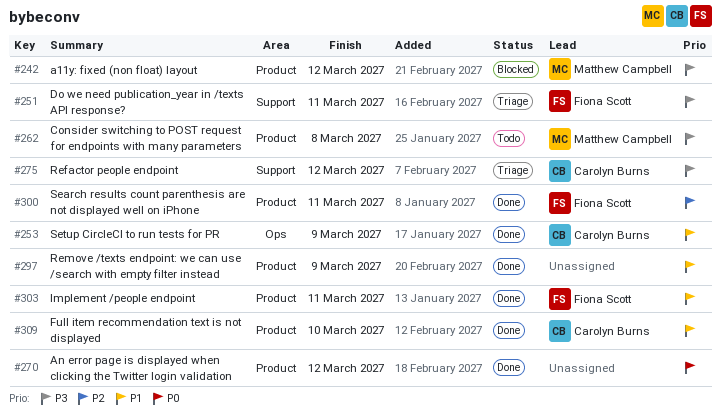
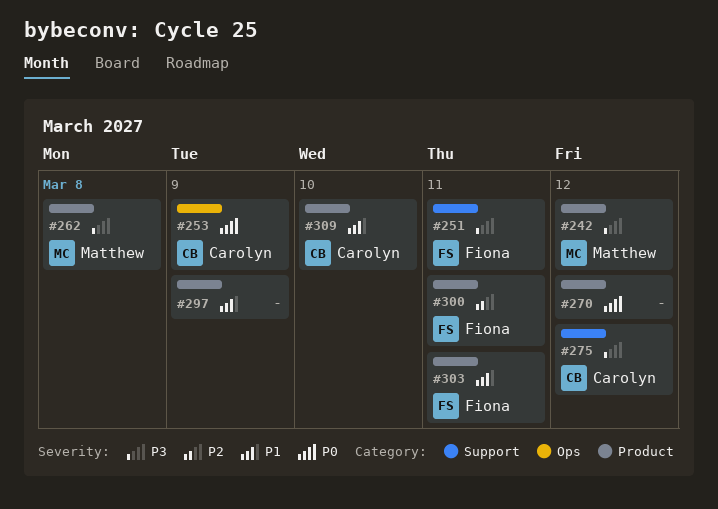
#253, priority: P1 -> P0

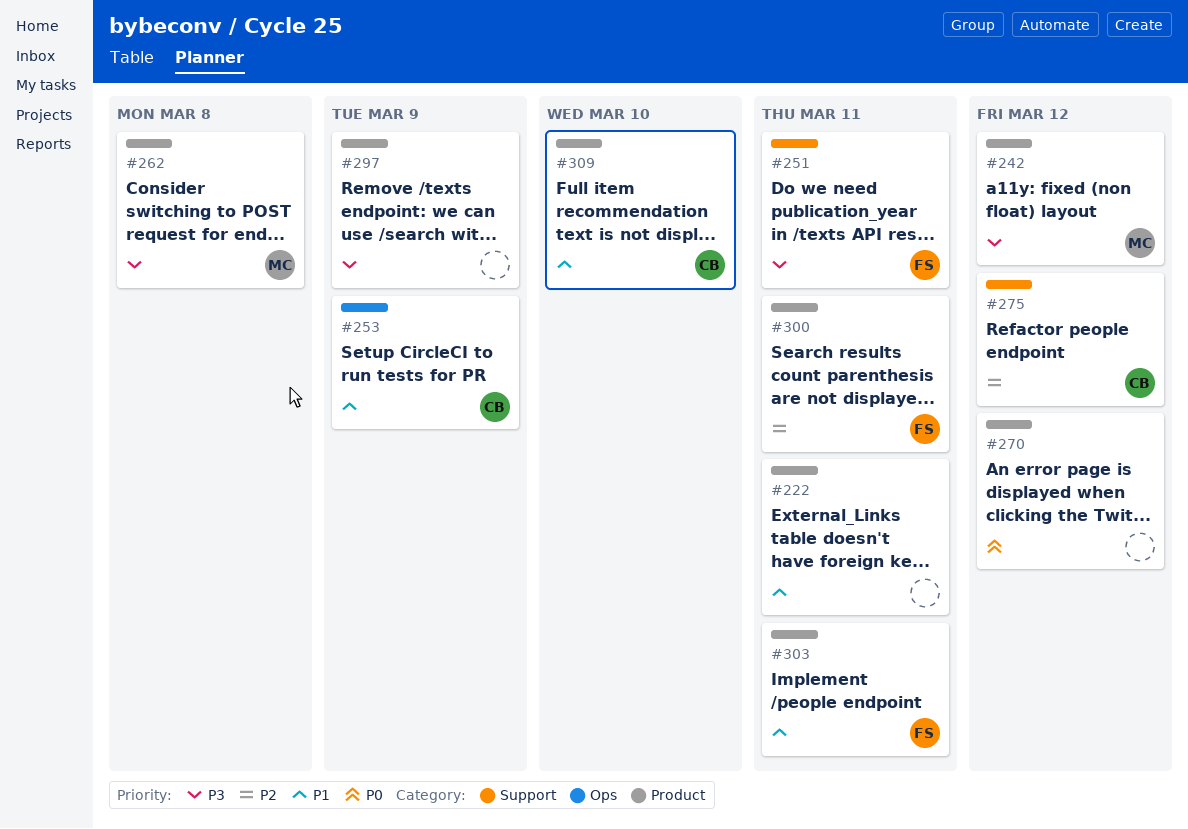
#222: none -> present
#253, priority: P0 -> P1
#275, priority: P3 -> P2
#297, priority: P1 -> P3

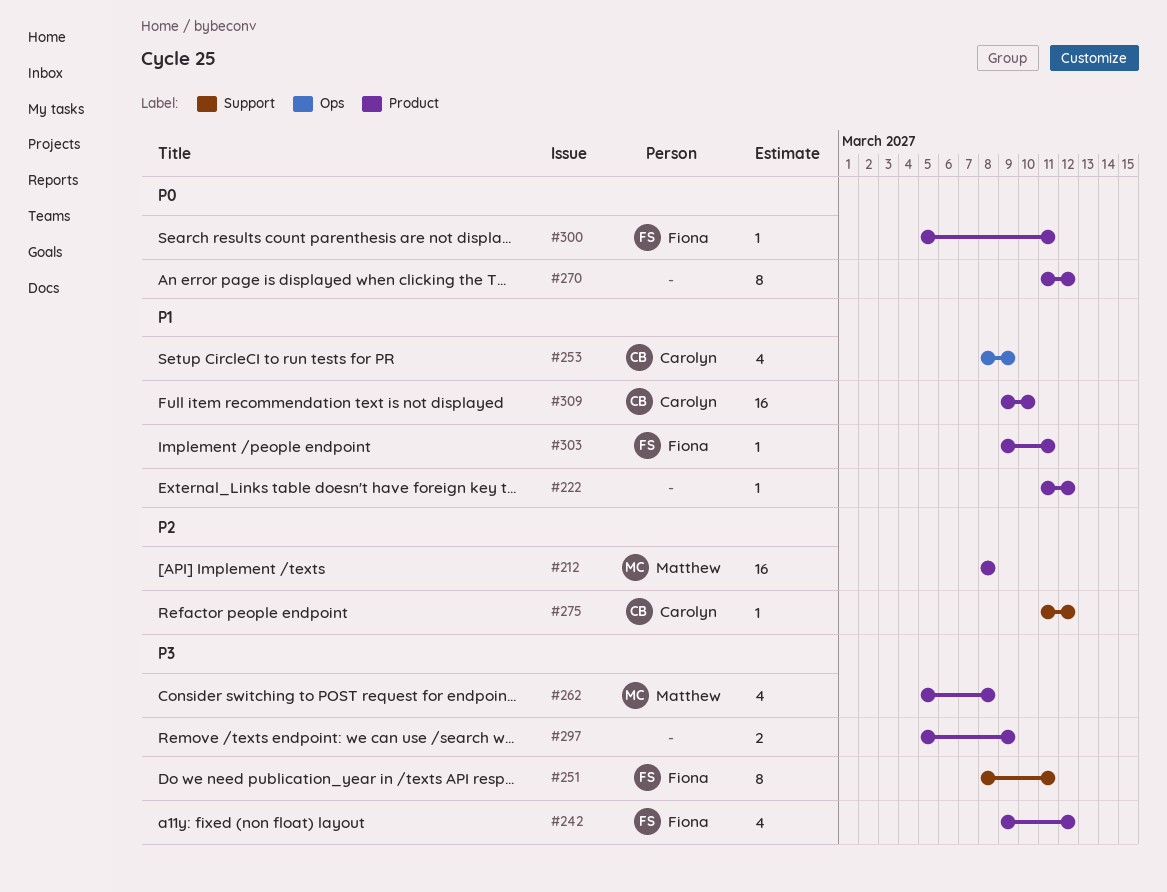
#212: none -> present
#222, due: Mar 11 -> Mar 12
#242, owner: Matthew -> Fiona
#300, priority: P2 -> P0

